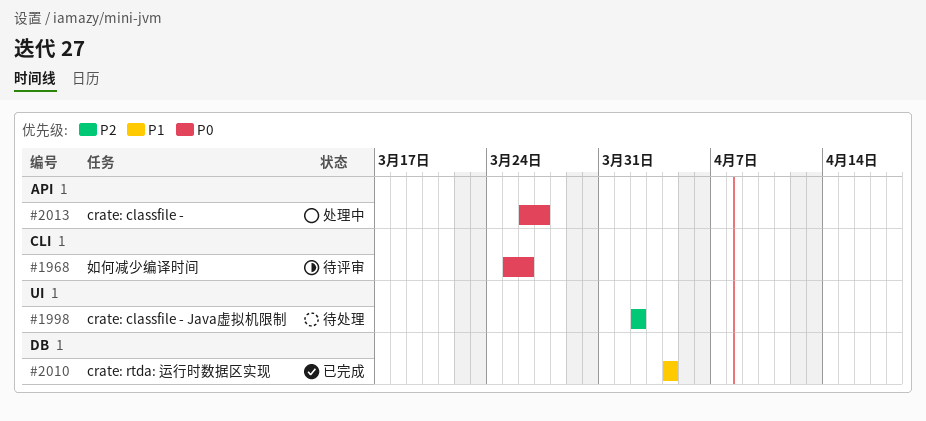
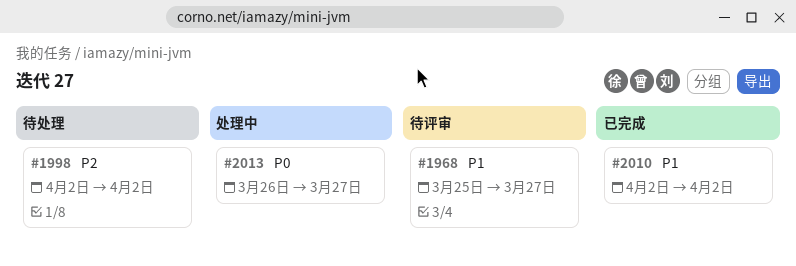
#1968, priority: P0 -> P1
#1968, due: Mar 26 -> Mar 27
#2010, start: Apr 4 -> Apr 2
#2010, due: Apr 4 -> Apr 2

